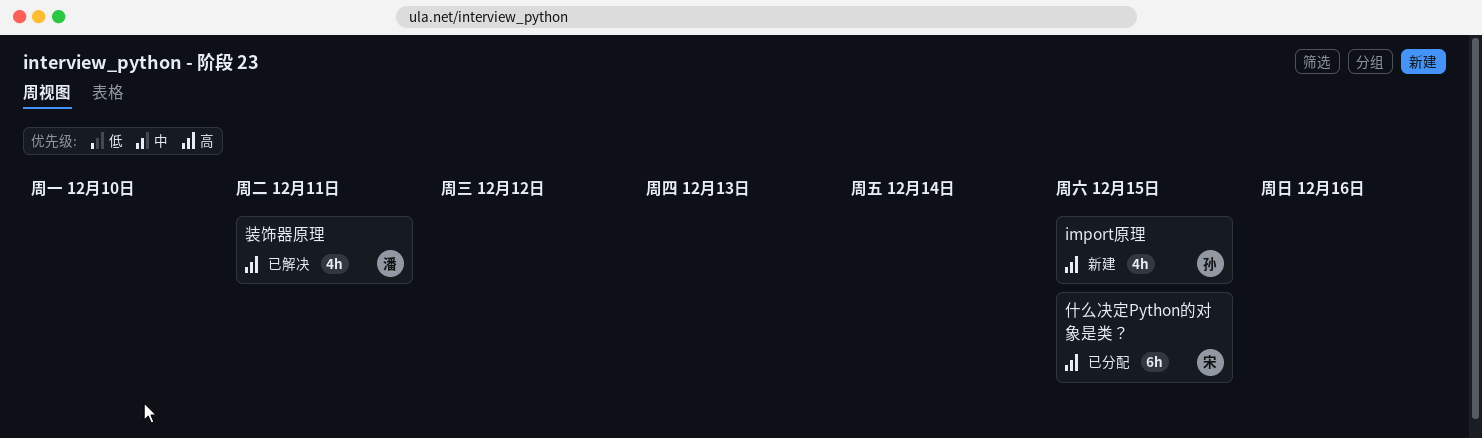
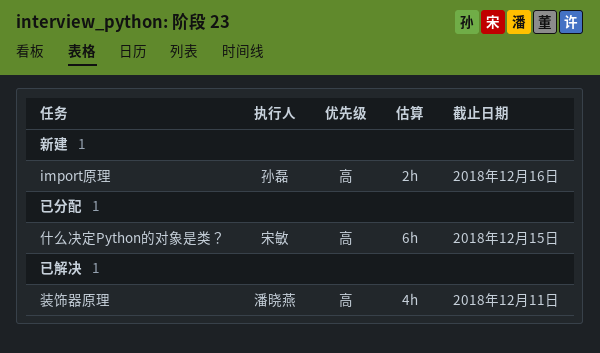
import原理, estimate: 4h -> 2h
import原理, due: Dec 15 -> Dec 16

